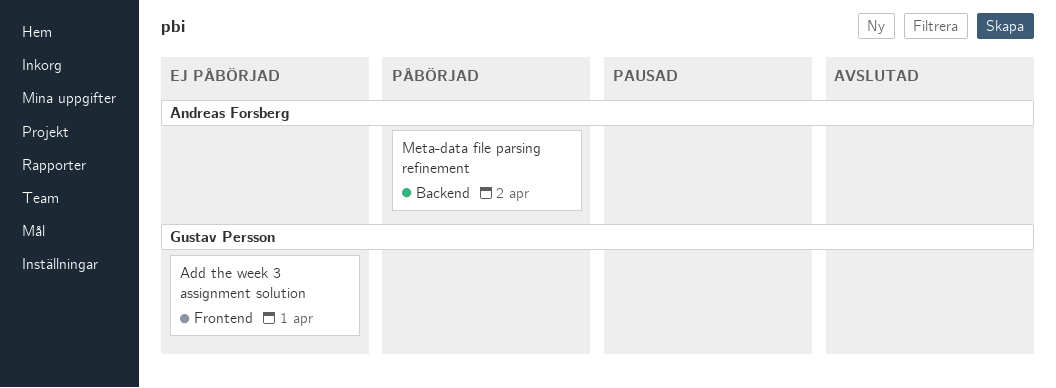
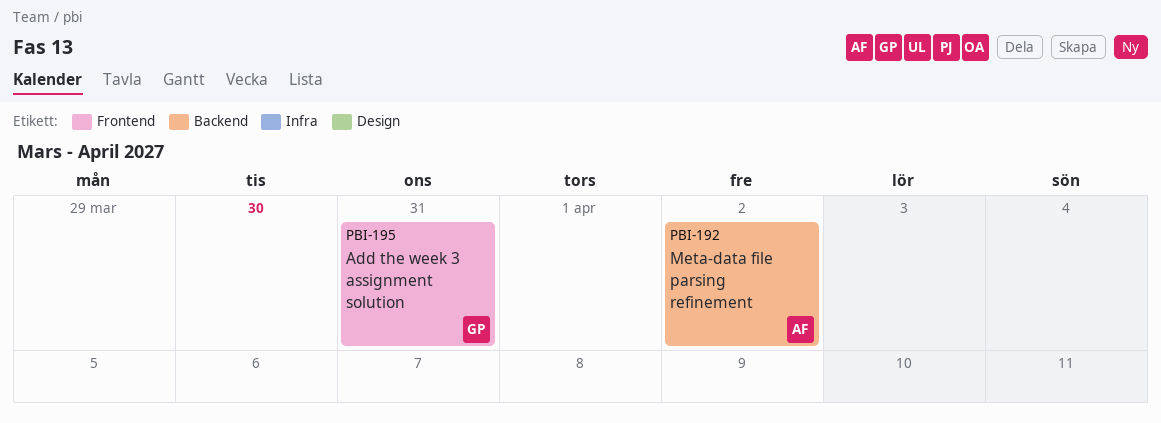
Add the week 3 assignment solution, due: Apr 1 -> Mar 31

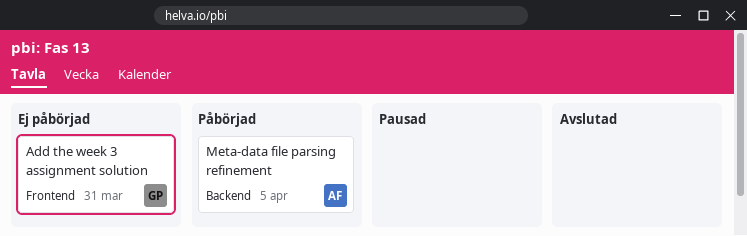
Meta-data file parsing refinement, due: Apr 2 -> Apr 5

